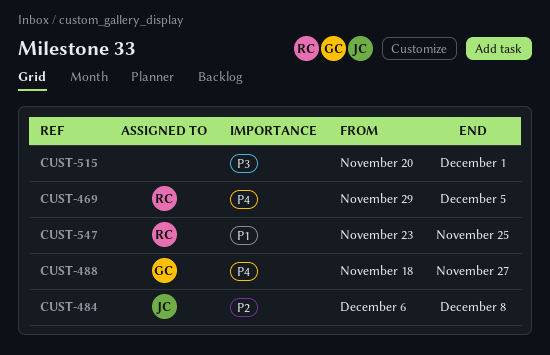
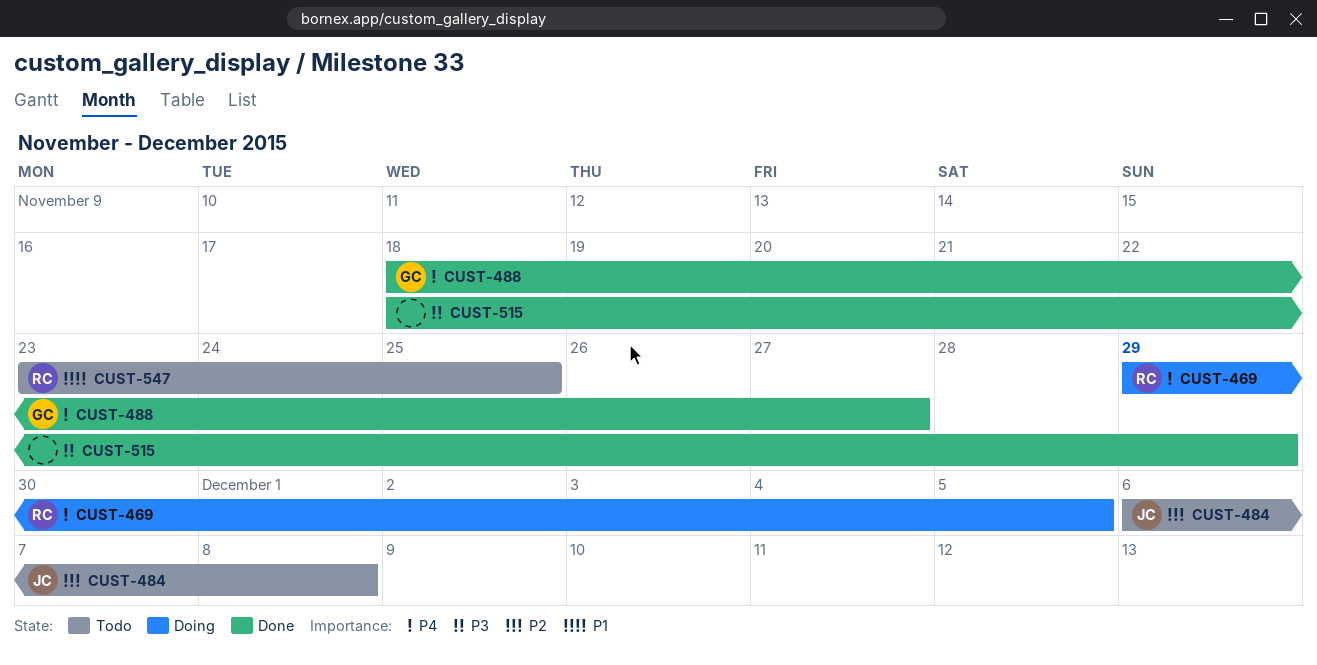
CUST-515, start: Nov 20 -> Nov 18
CUST-515, due: Dec 1 -> Nov 29

